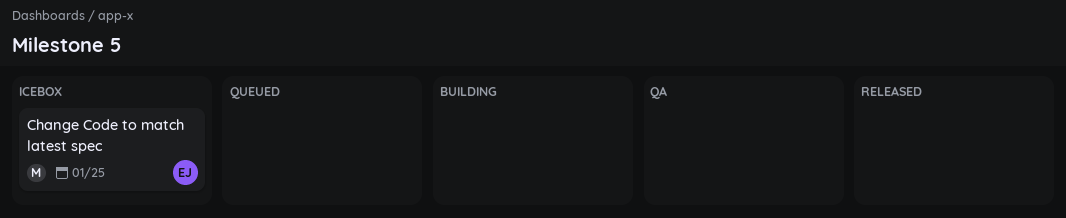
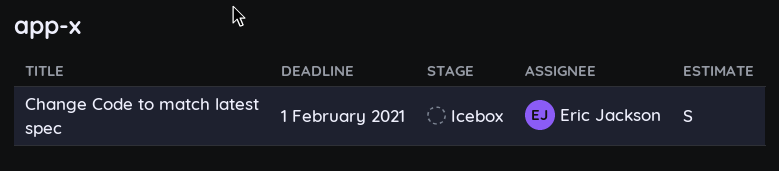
Change Code to match latest spec, estimate: M -> S
Change Code to match latest spec, due: Jan 25 -> Feb 1

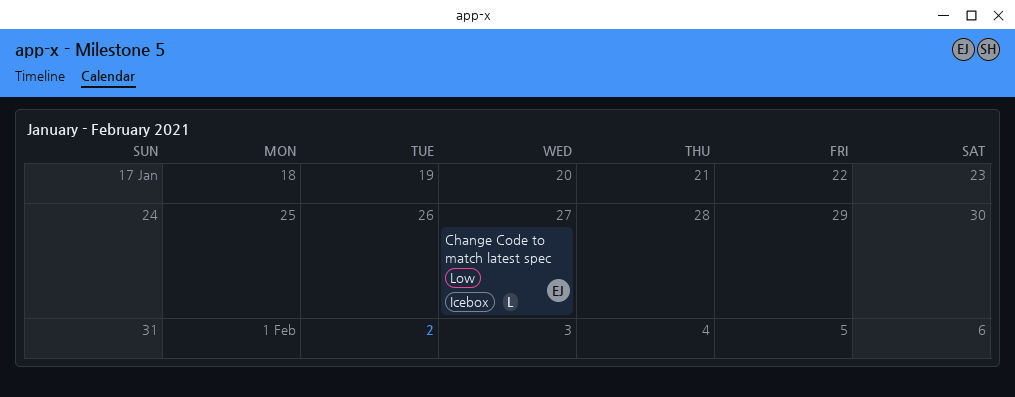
Change Code to match latest spec, estimate: S -> L
Change Code to match latest spec, due: Feb 1 -> Jan 27

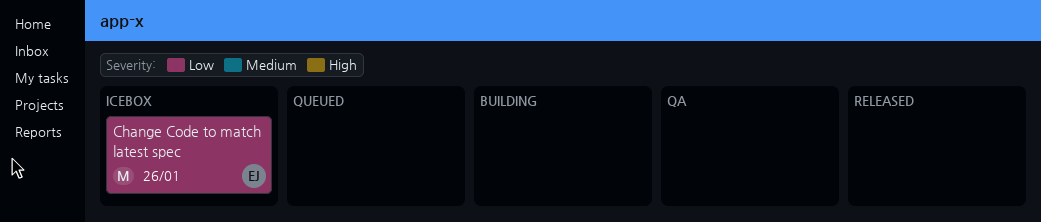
Change Code to match latest spec, estimate: L -> M
Change Code to match latest spec, due: Jan 27 -> Jan 26

